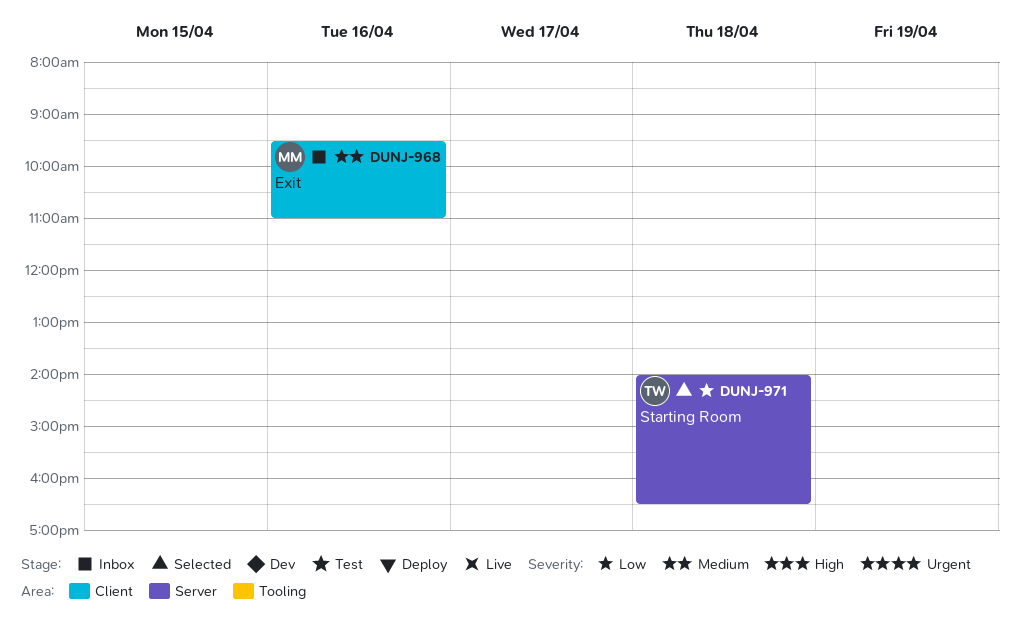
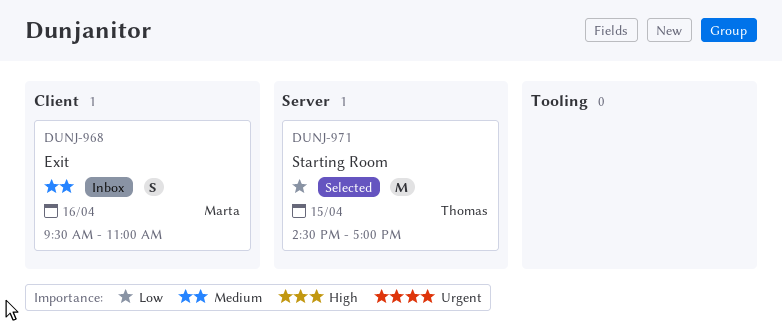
DUNJ-971, day: Apr 18 -> Apr 15
DUNJ-971, begins: 14:00 -> 14:30
DUNJ-971, ends: 16:30 -> 17:00

